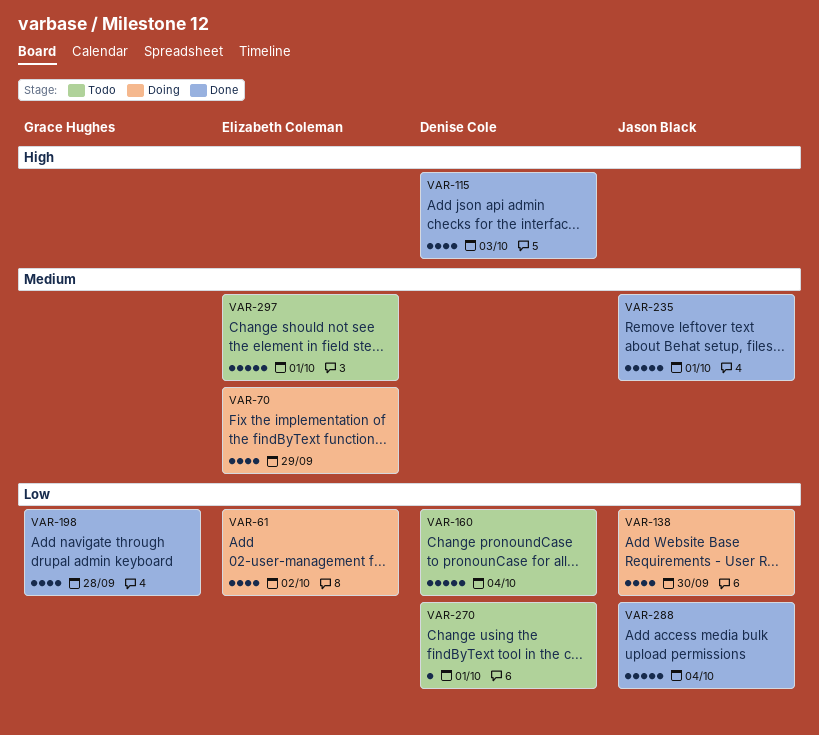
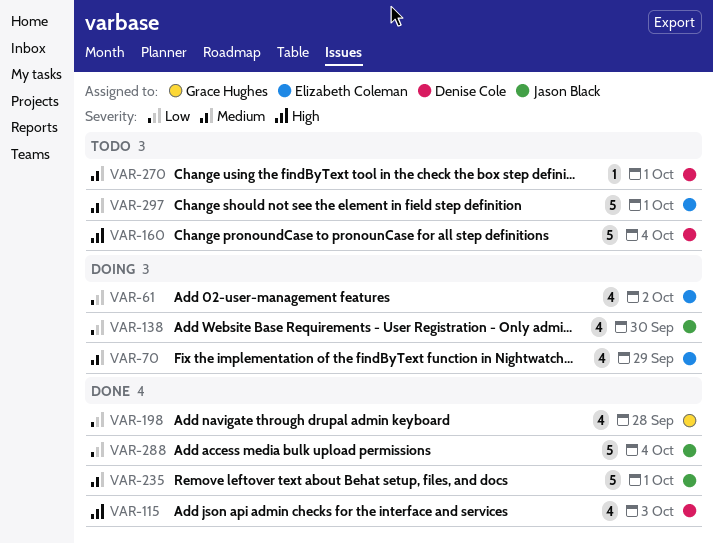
VAR-160, priority: Low -> High
VAR-270, priority: Low -> Medium

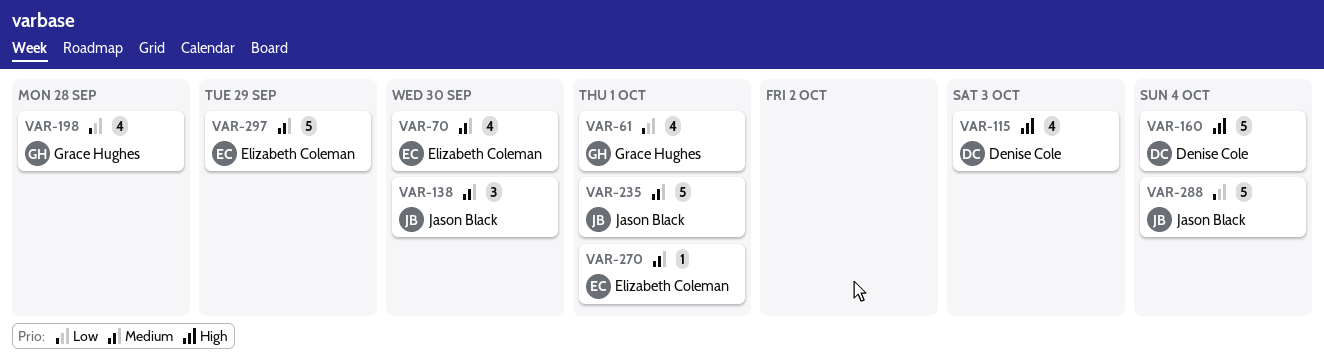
VAR-61, owner: Elizabeth Coleman -> Grace Hughes
VAR-61, due: Oct 2 -> Oct 1
VAR-70, due: Sep 29 -> Sep 30
VAR-138, priority: Low -> Medium
VAR-138, estimate: 4 -> 3
VAR-270, owner: Denise Cole -> Elizabeth Coleman
VAR-297, due: Oct 1 -> Sep 29

